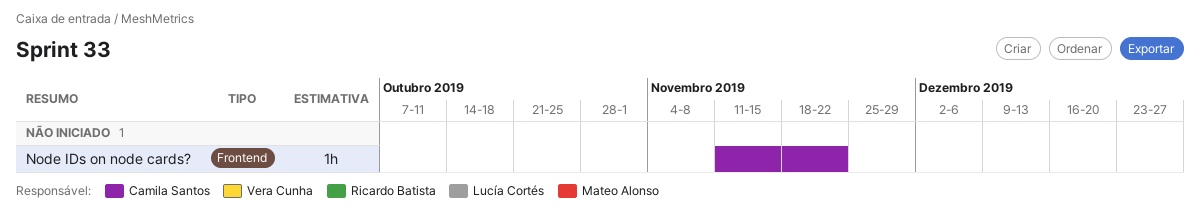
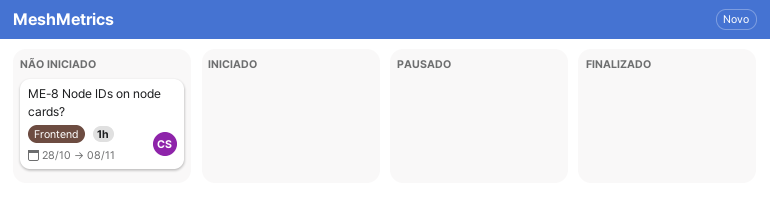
Node IDs on node cards?, start: Nov 11 -> Oct 28
Node IDs on node cards?, due: Nov 22 -> Nov 8

